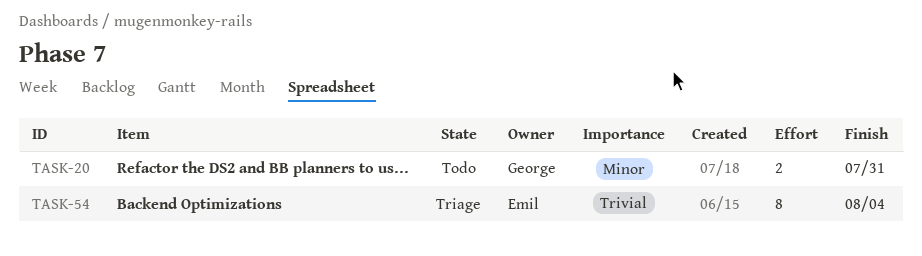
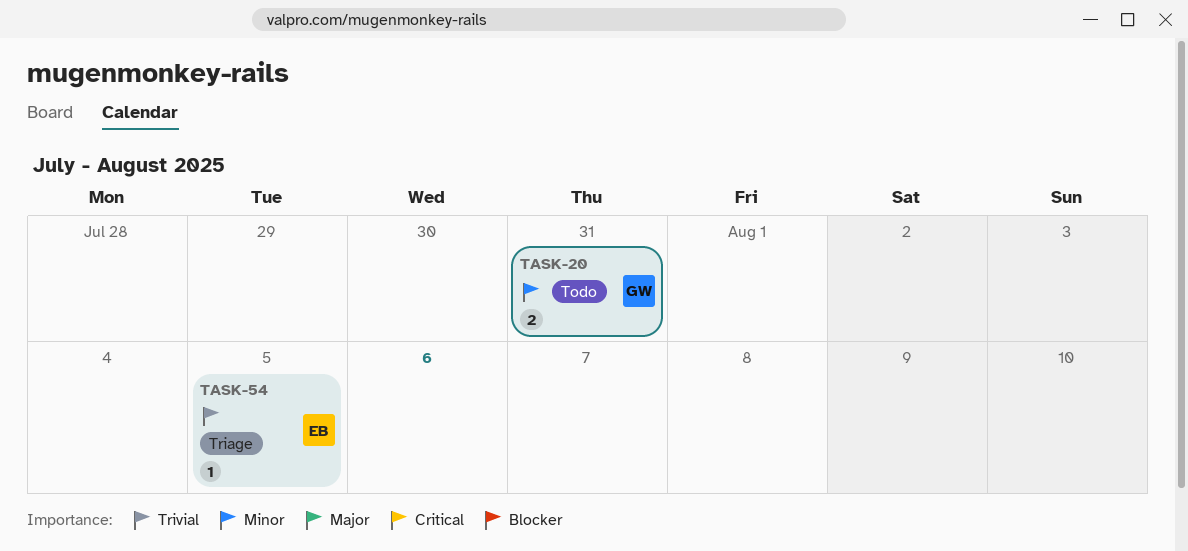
TASK-54, estimate: 8 -> 1
TASK-54, due: Aug 4 -> Aug 5

